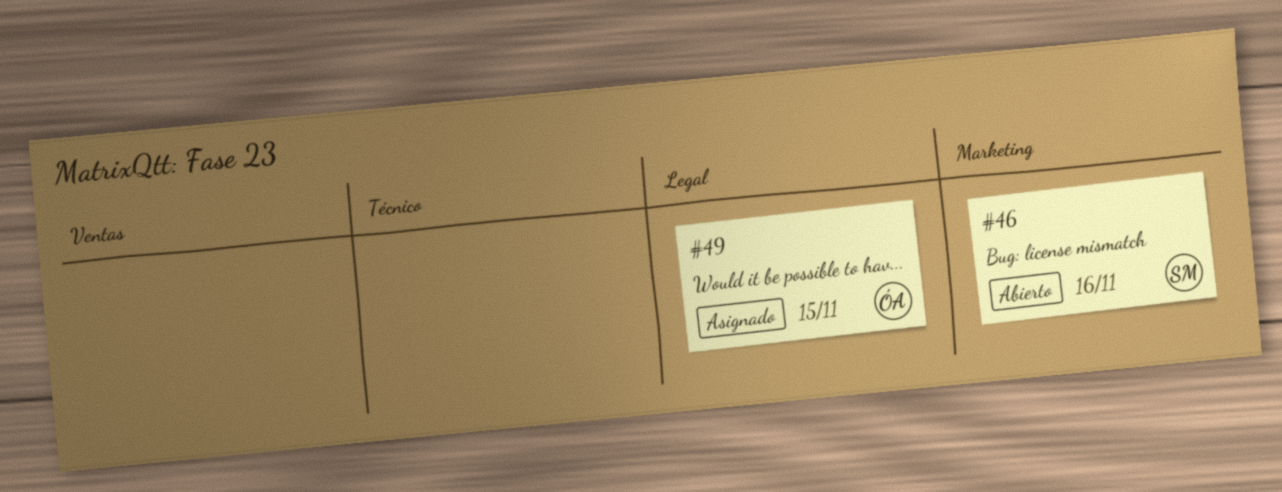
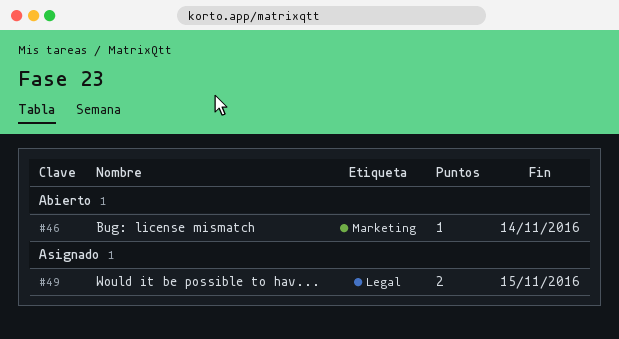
#46, due: Nov 16 -> Nov 14

